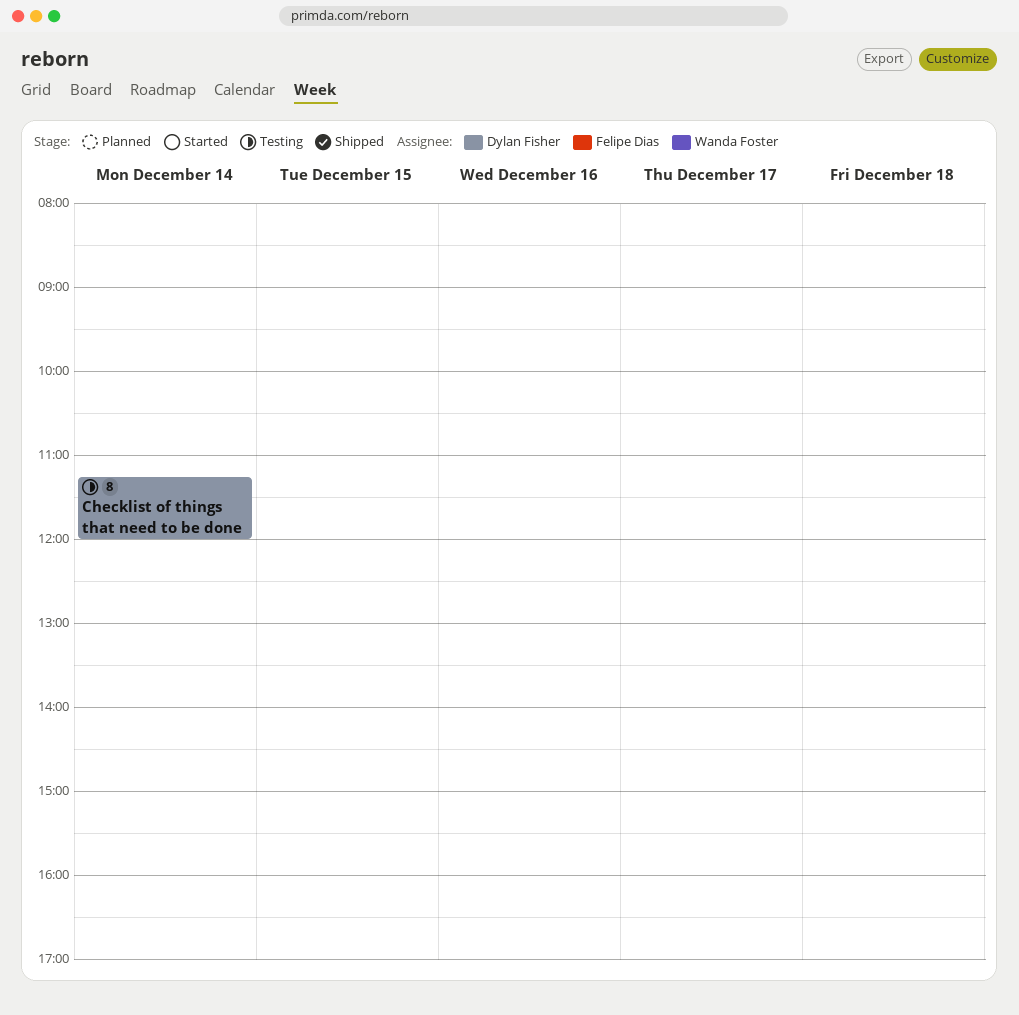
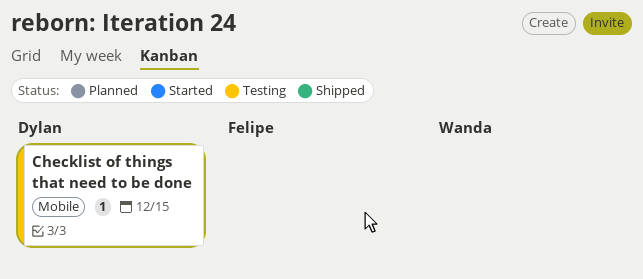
Checklist of things that need to be done, estimate: 8 -> 1
Checklist of things that need to be done, day: Dec 14 -> Dec 15

